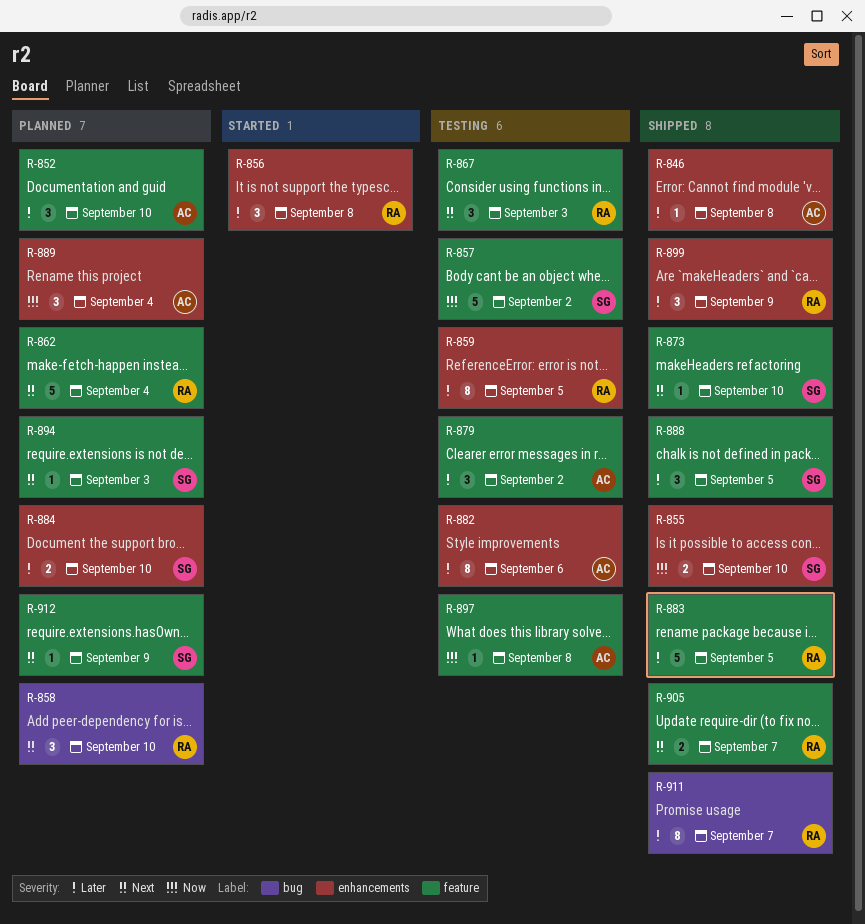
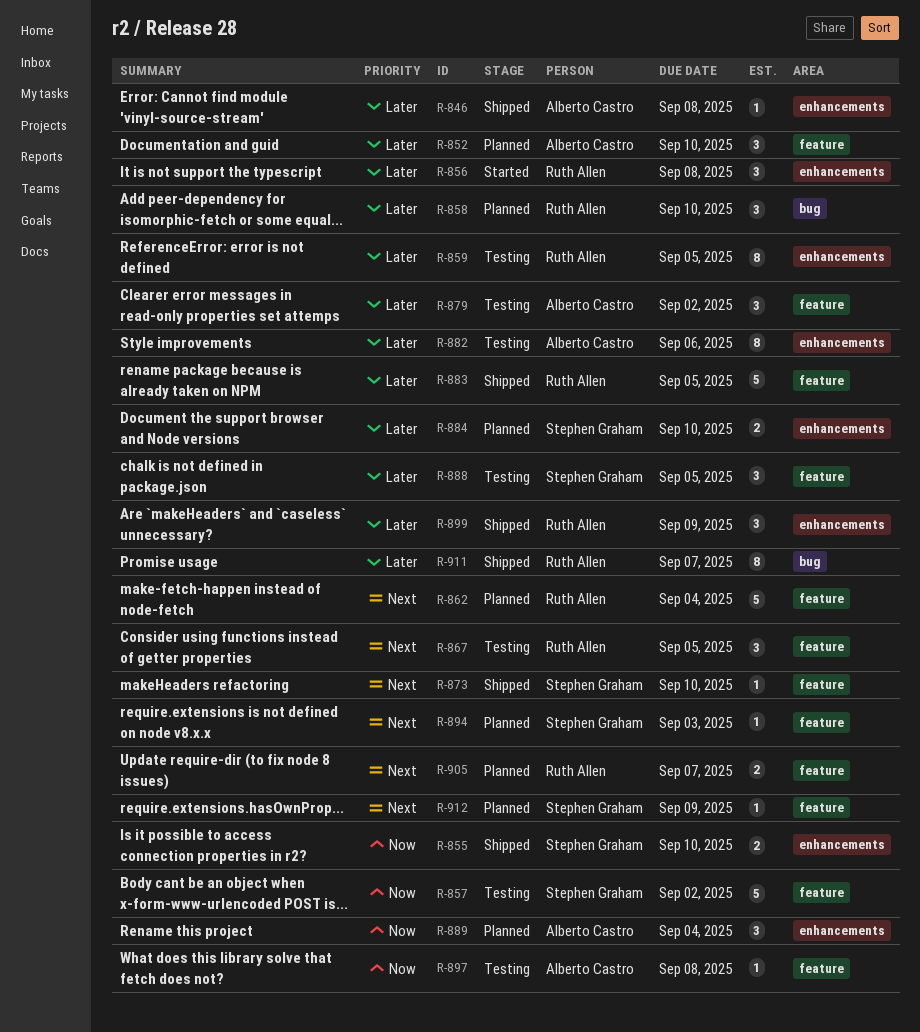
R-858, priority: Next -> Later
R-867, due: Sep 3 -> Sep 5
R-888, status: Shipped -> Testing
R-905, status: Shipped -> Planned

